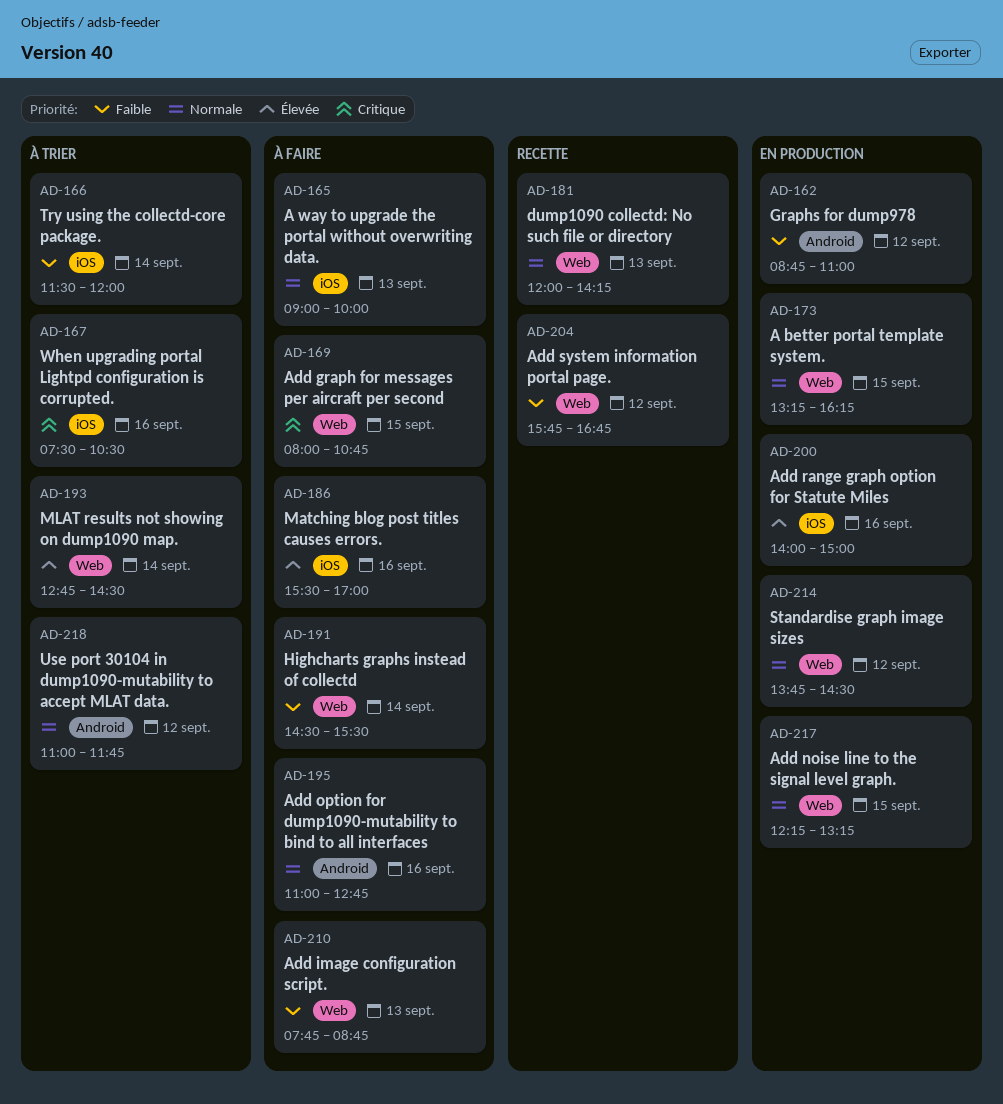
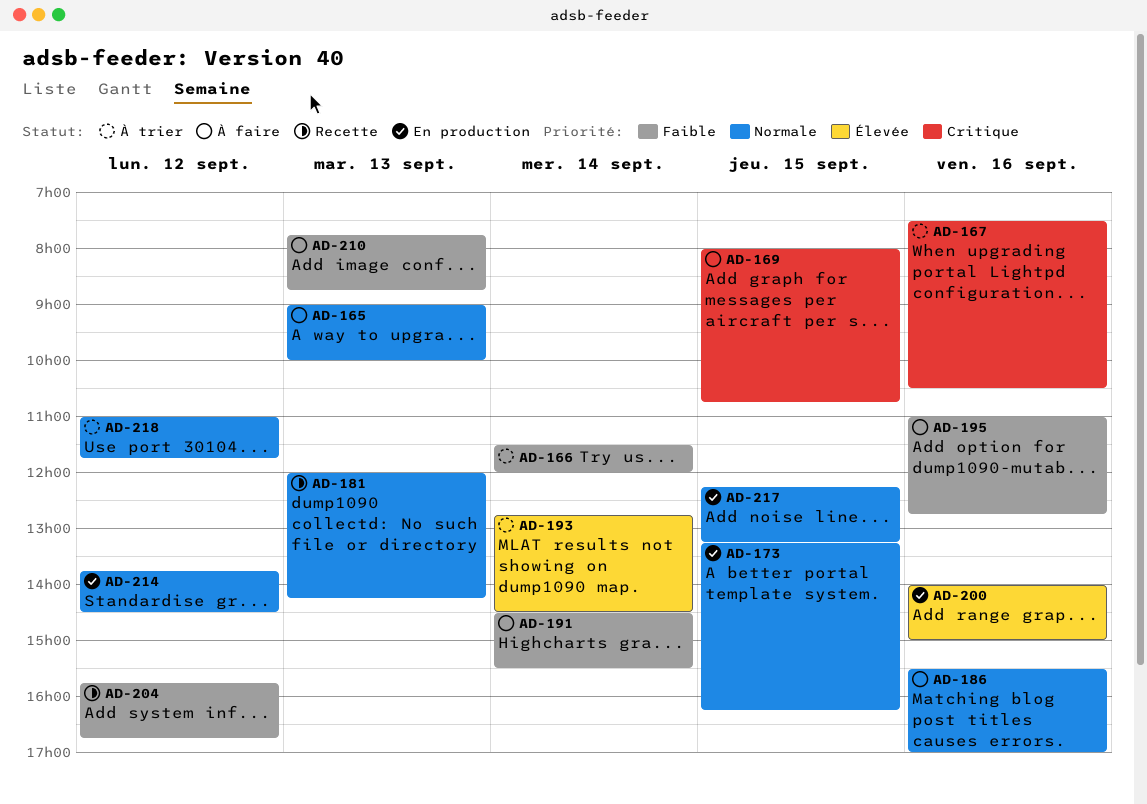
AD-162: present -> none
AD-186, priority: Élevée -> Normale
AD-195, priority: Normale -> Faible

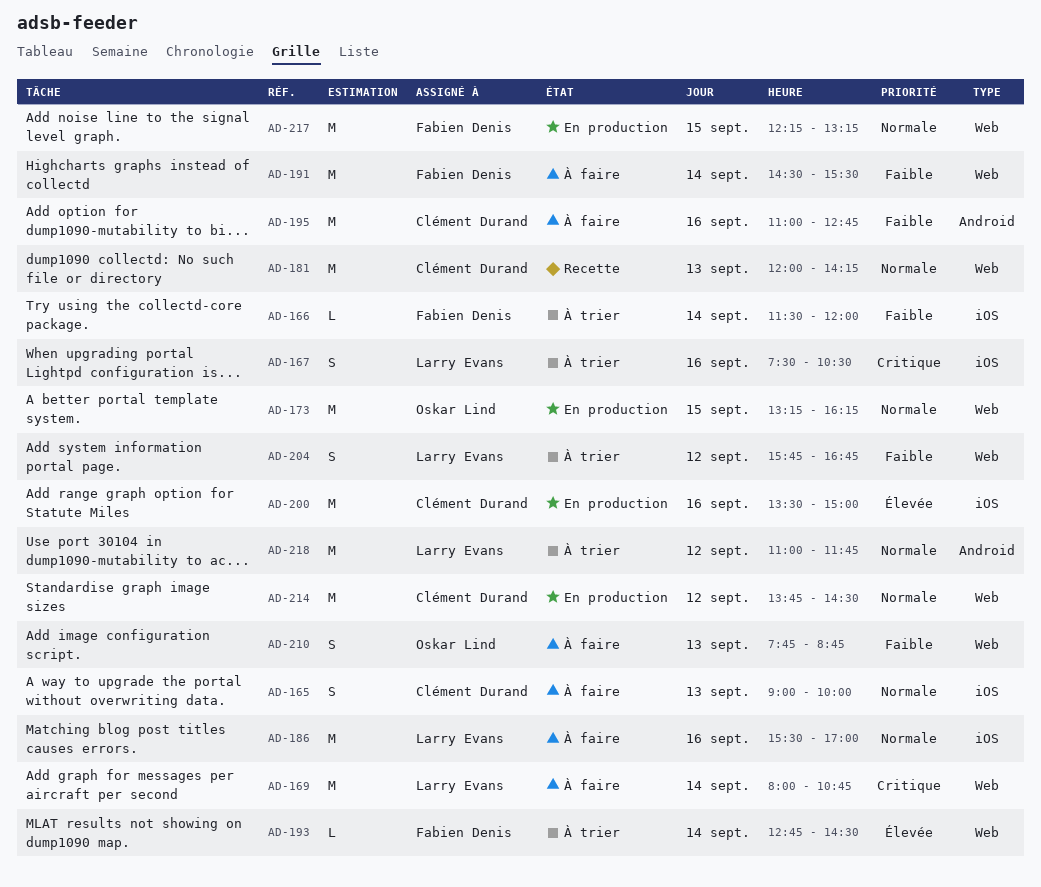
AD-169, day: Sep 15 -> Sep 14
AD-200, begins: 14:00 -> 13:30
AD-204, status: Recette -> À trier

